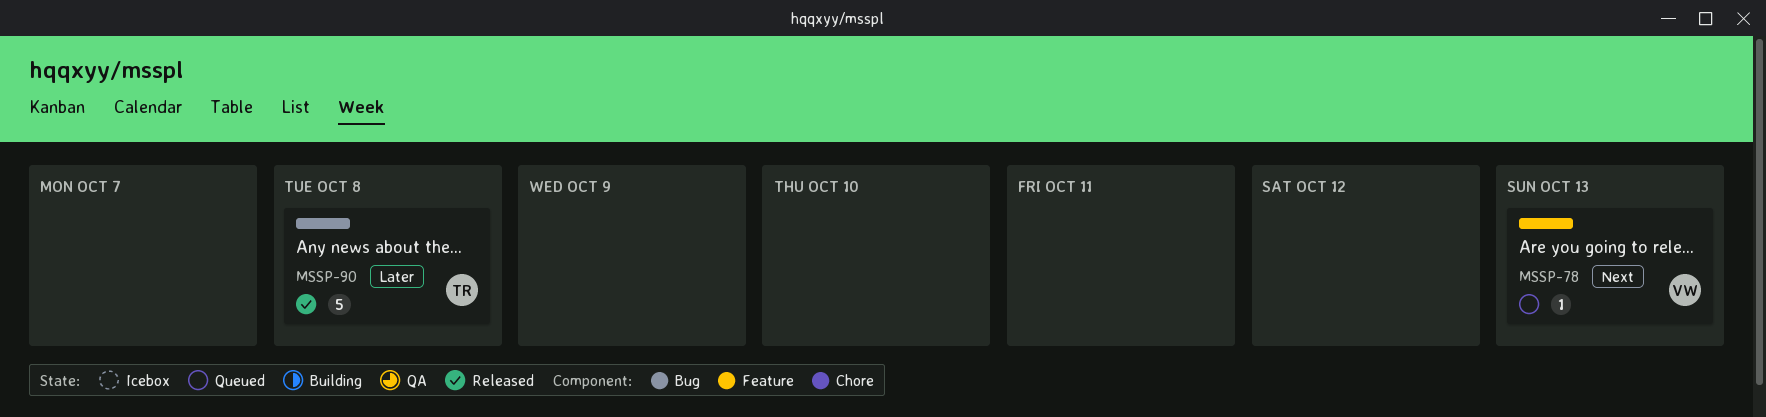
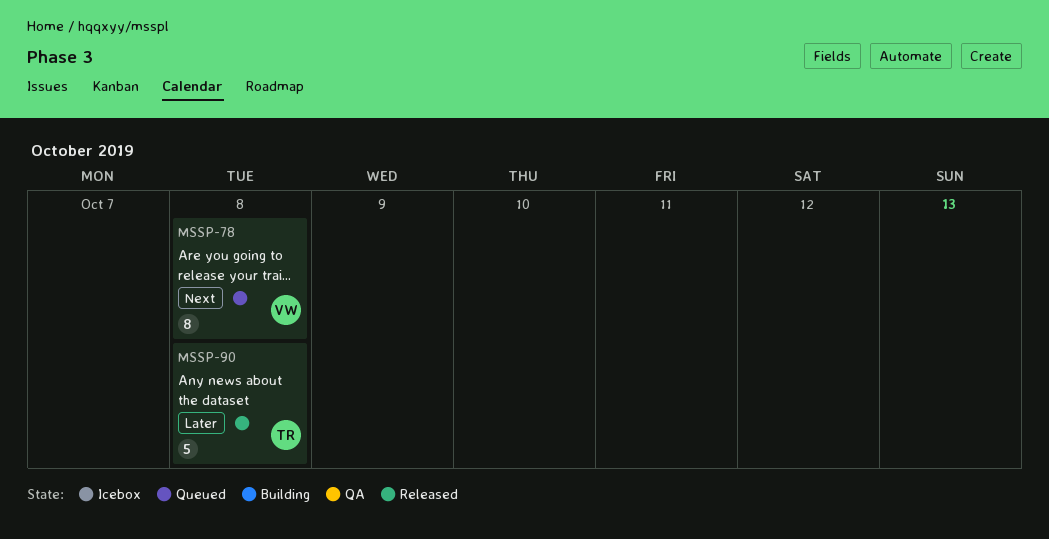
MSSP-78, estimate: 1 -> 8
MSSP-78, due: Oct 13 -> Oct 8

